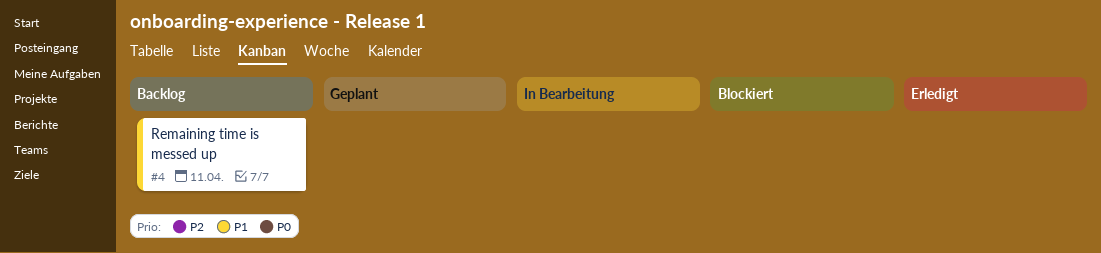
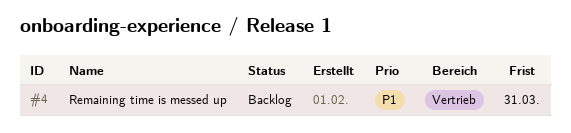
#4, due: Apr 11 -> Mar 31

